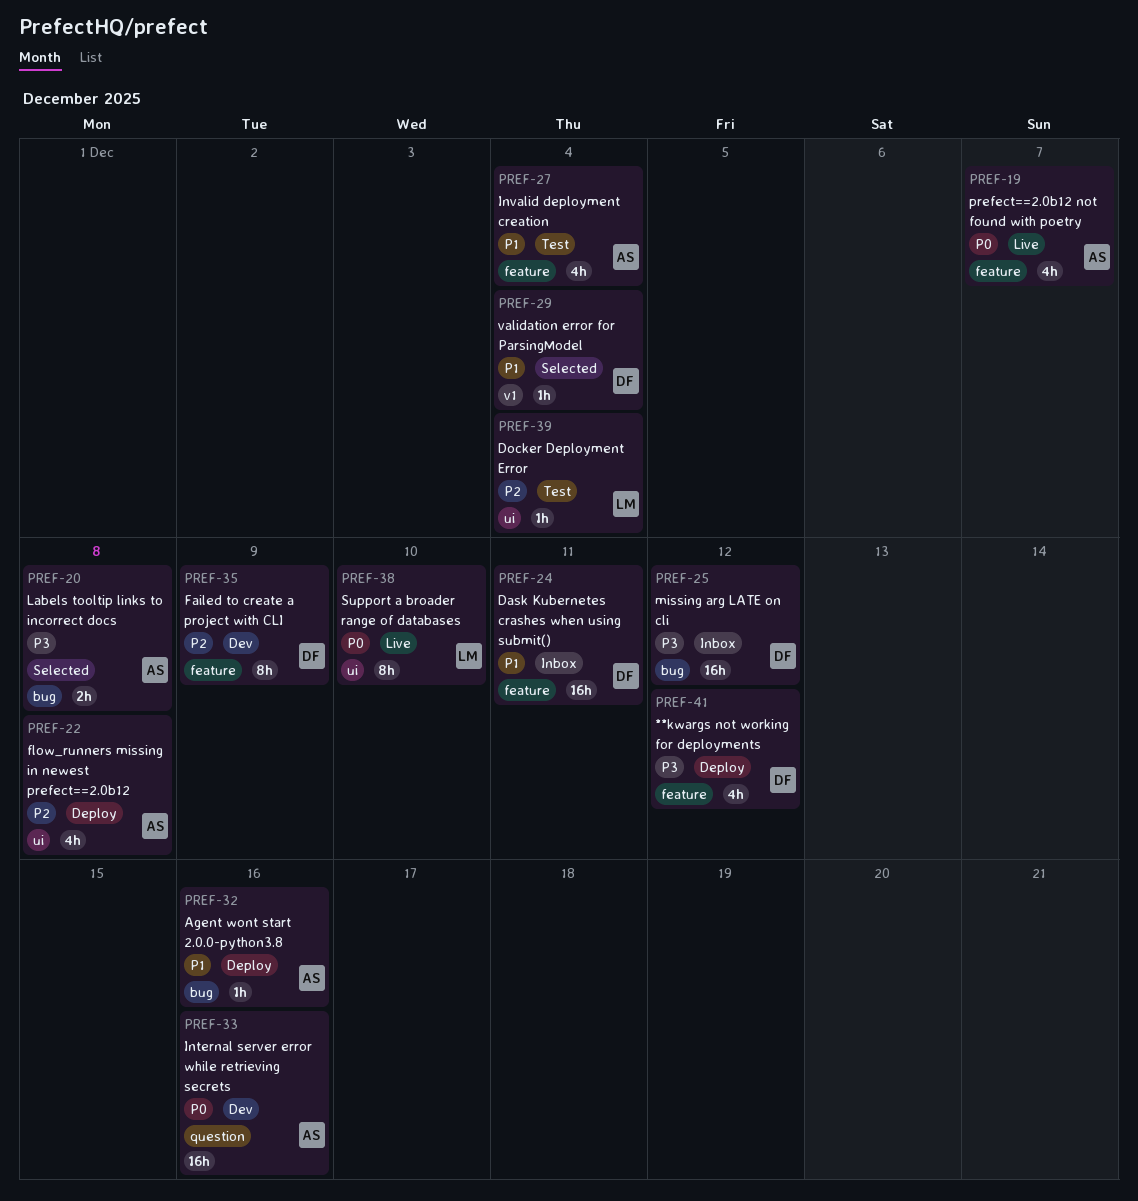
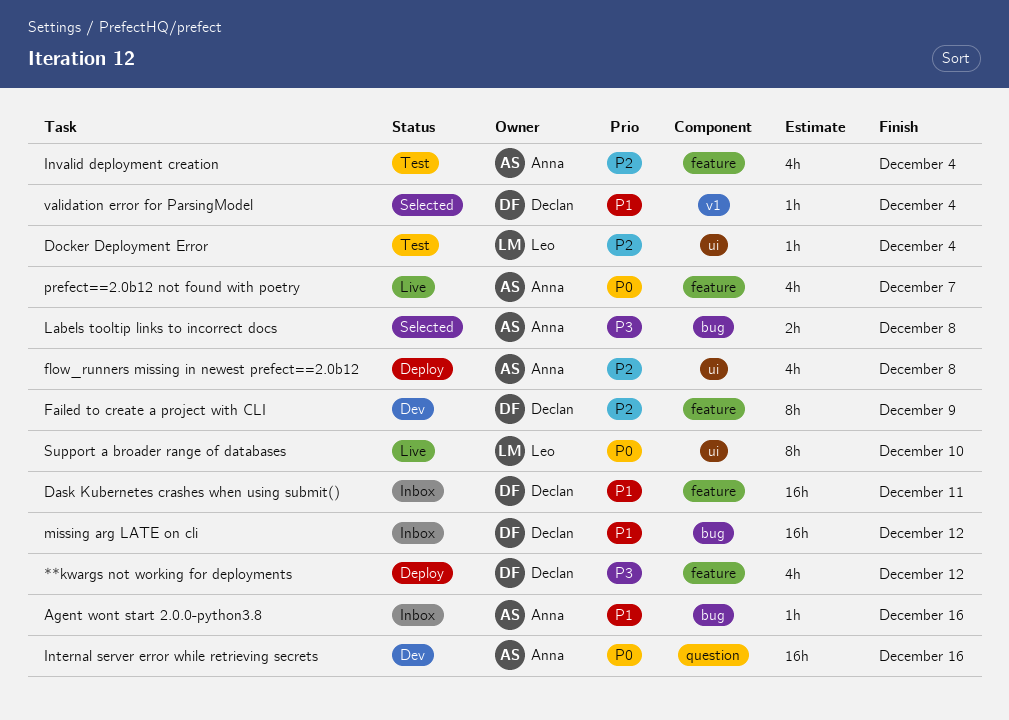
Agent wont start 2.0.0-python3.8, status: Deploy -> Inbox
Invalid deployment creation, priority: P1 -> P2
missing arg LATE on cli, priority: P3 -> P1

